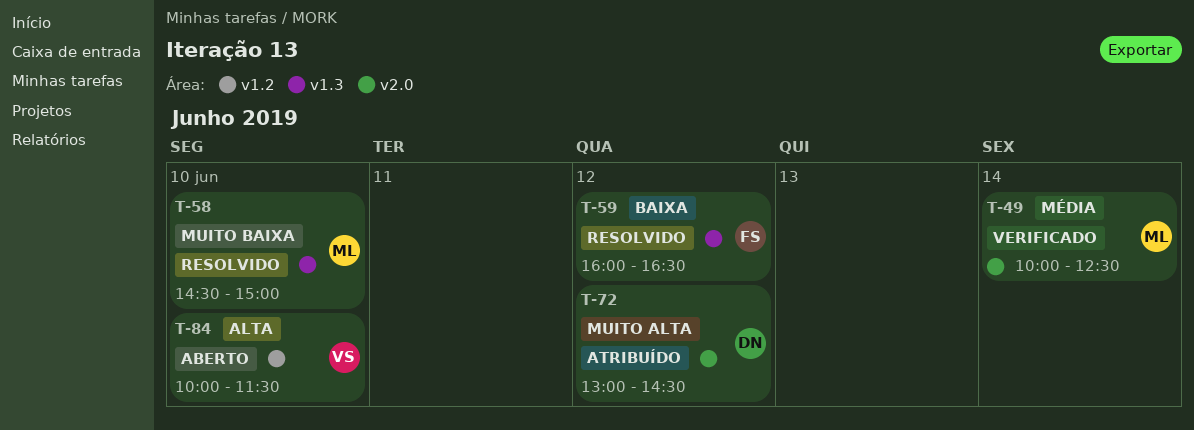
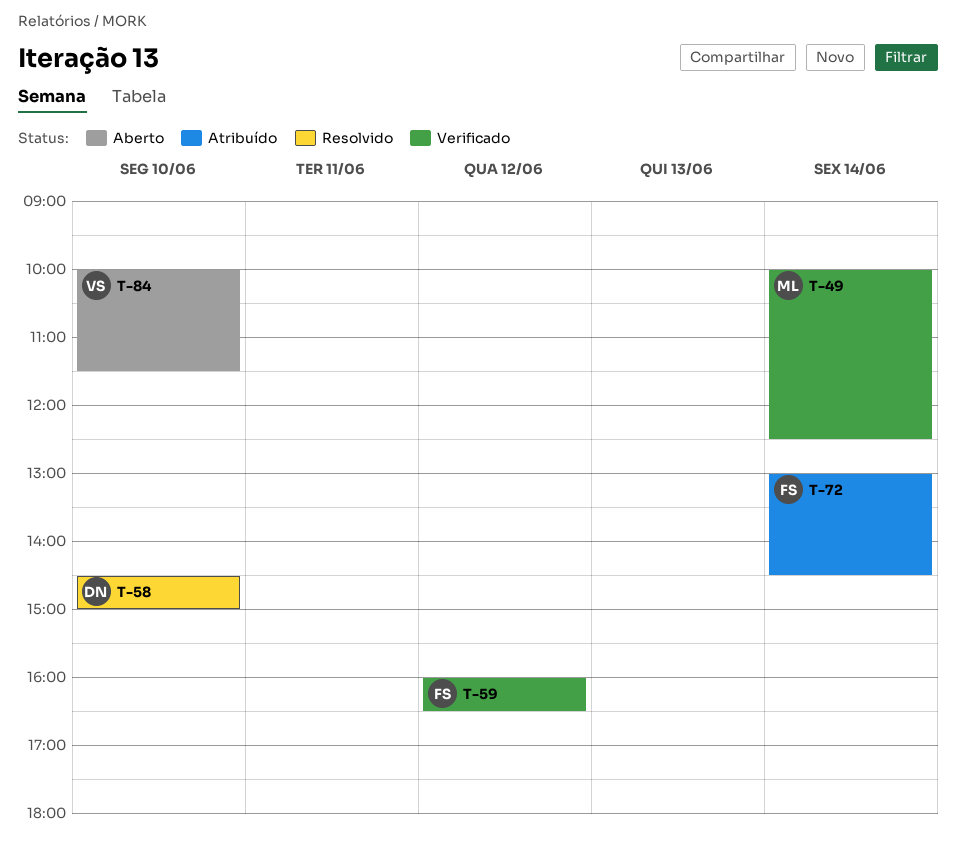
T-58, owner: ML -> DN
T-59, status: Resolvido -> Verificado
T-72, owner: DN -> FS
T-72, day: Jun 12 -> Jun 14

